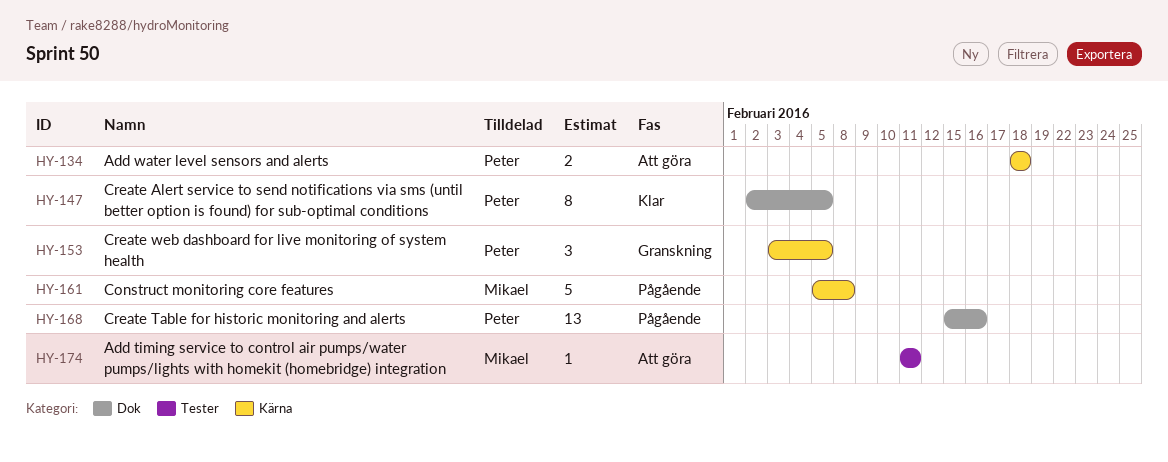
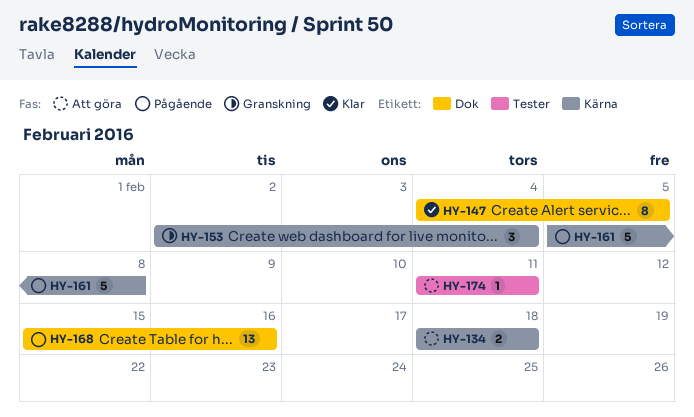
HY-147, start: Feb 2 -> Feb 4
HY-153, start: Feb 3 -> Feb 2
HY-153, due: Feb 5 -> Feb 4

